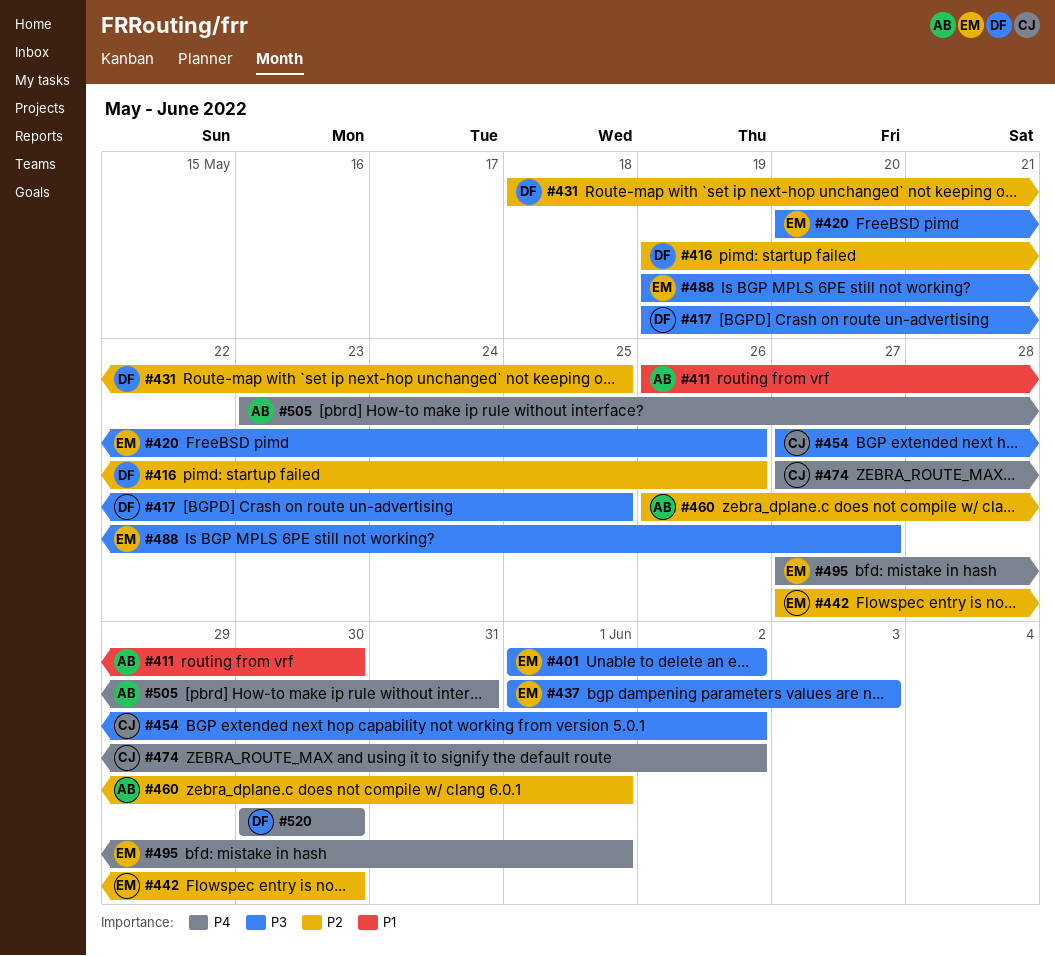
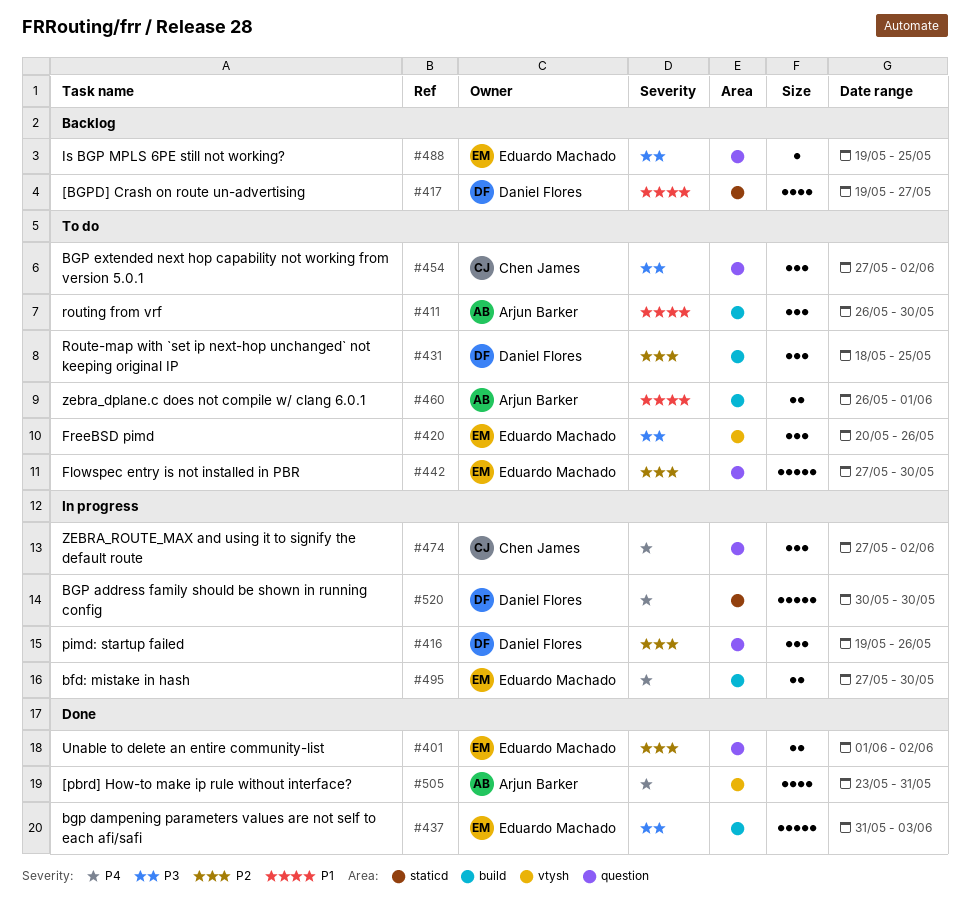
#401, priority: P3 -> P2
#417, priority: P3 -> P1
#417, due: May 25 -> May 27
#437, start: Jun 1 -> May 31
#460, priority: P2 -> P1
#488, due: May 27 -> May 25
#495, due: Jun 1 -> May 30

